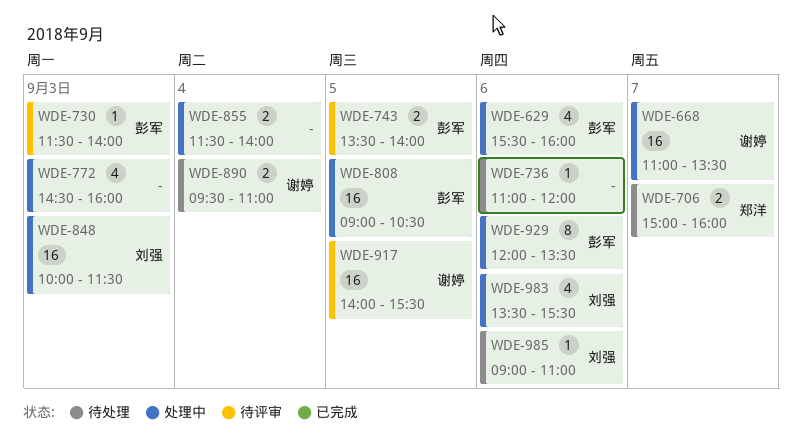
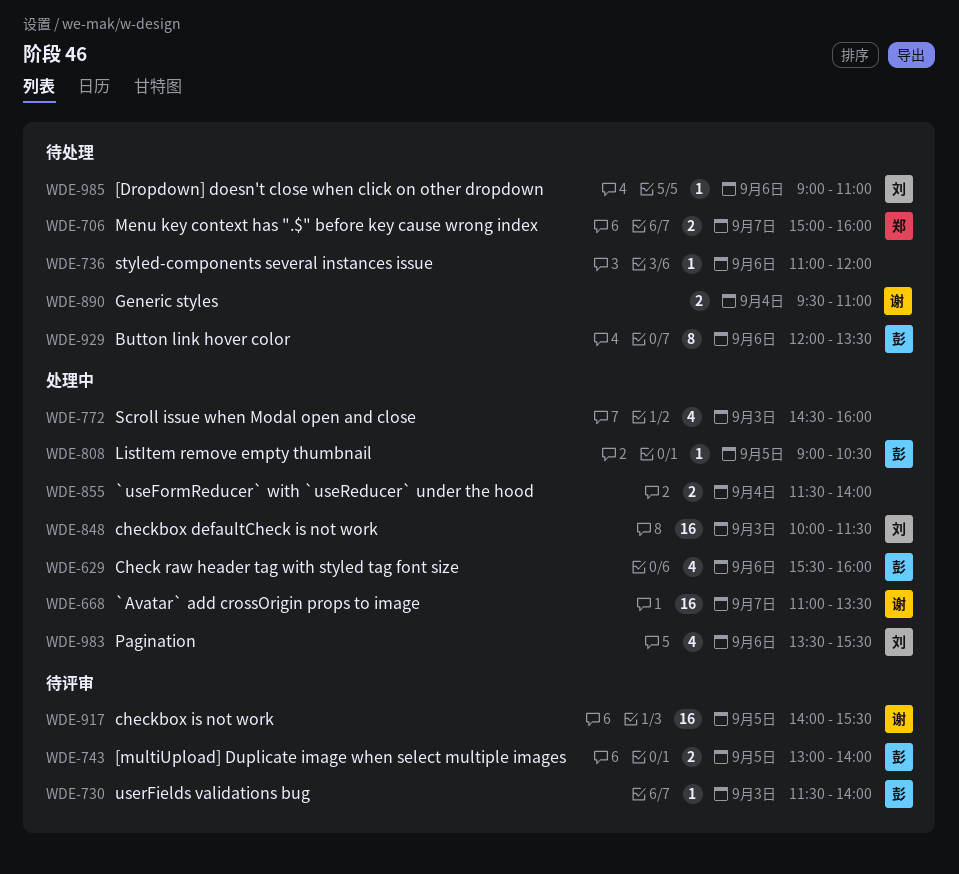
WDE-743, begins: 13:30 -> 13:00
WDE-808, estimate: 16 -> 1
WDE-929, status: 处理中 -> 待处理

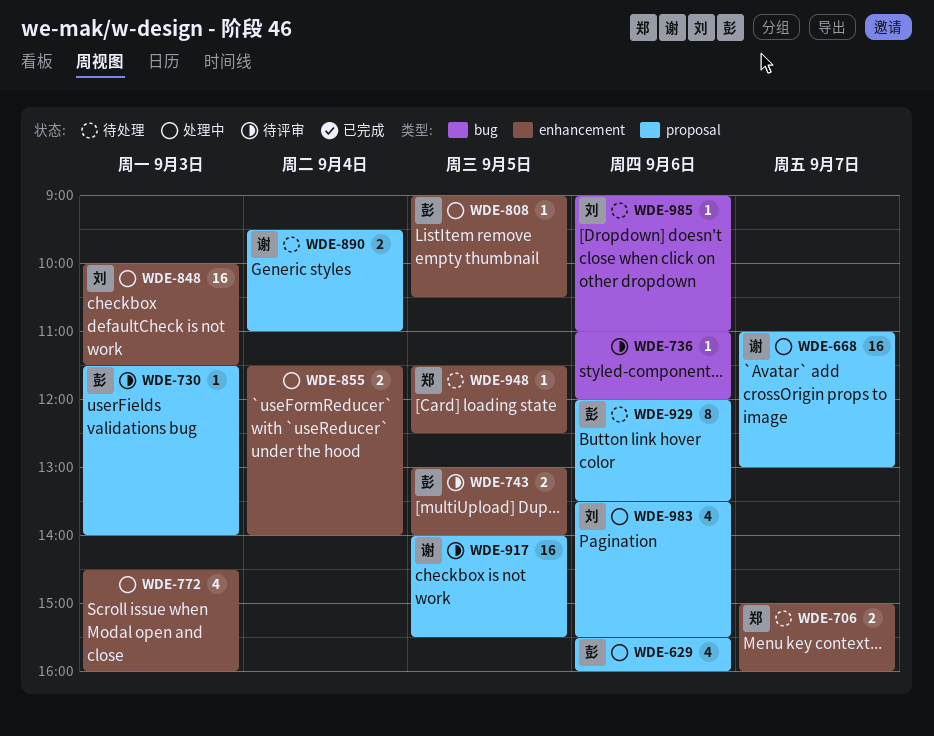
WDE-668, ends: 13:30 -> 13:00
WDE-736, status: 待处理 -> 待评审
WDE-948: none -> present

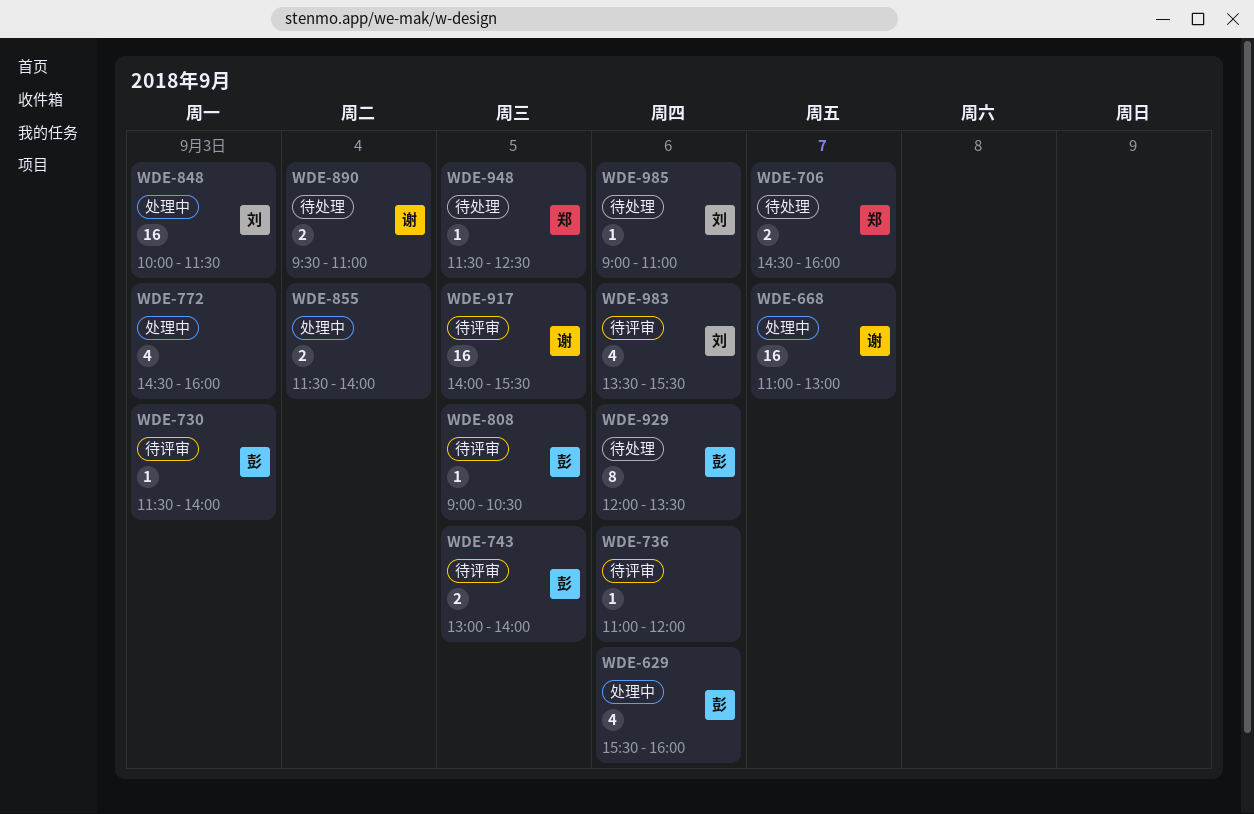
WDE-706, begins: 15:00 -> 14:30
WDE-808, status: 处理中 -> 待评审
WDE-983, status: 处理中 -> 待评审

